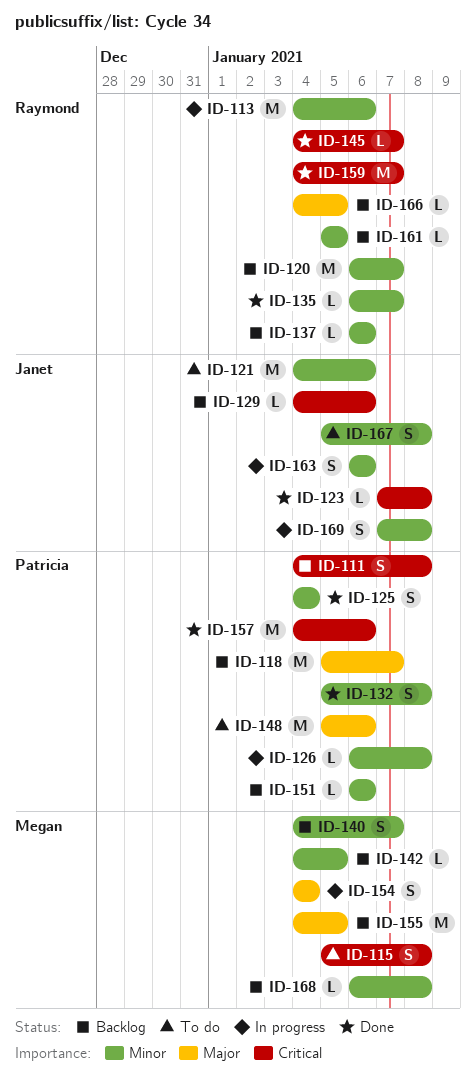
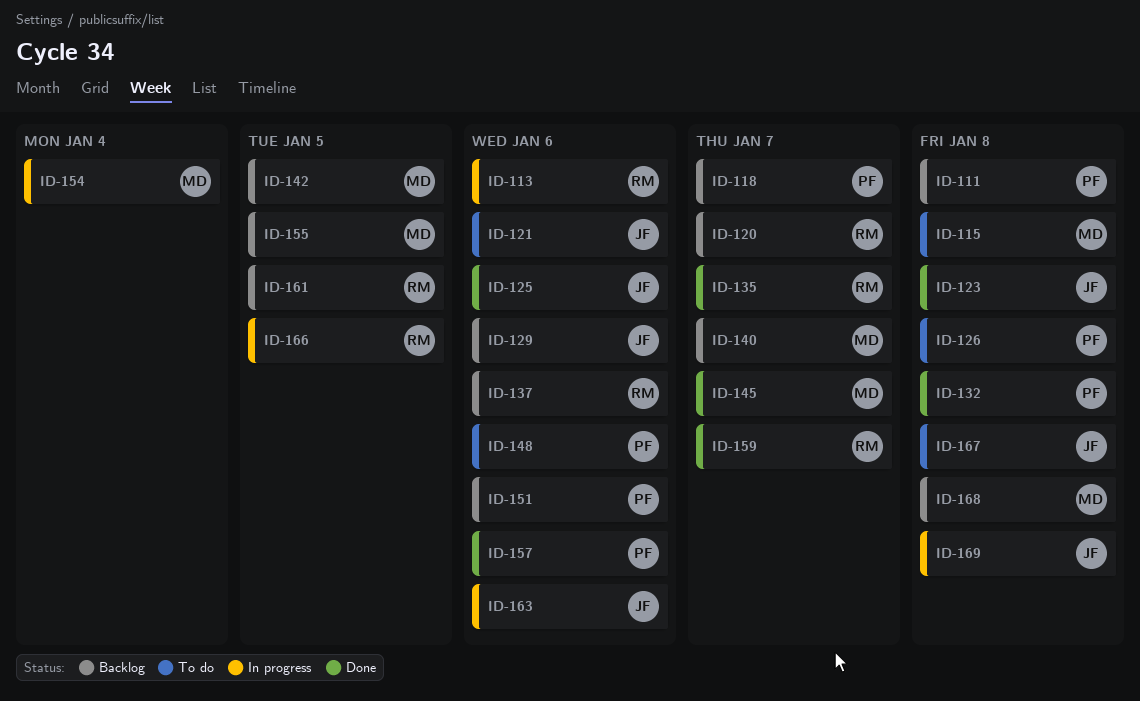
ID-125, owner: Patricia -> Janet
ID-125, due: Jan 4 -> Jan 6
ID-126, status: In progress -> To do
ID-145, owner: Raymond -> Megan
ID-166, status: Backlog -> In progress

